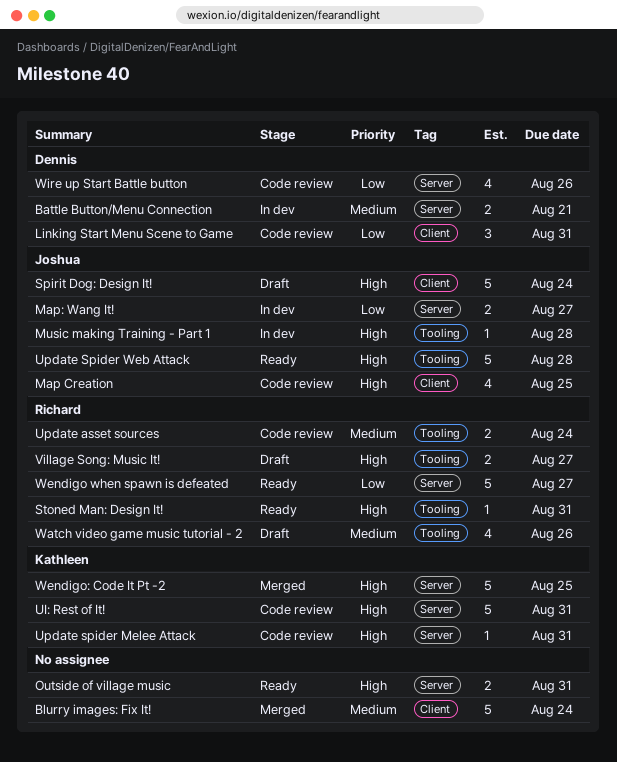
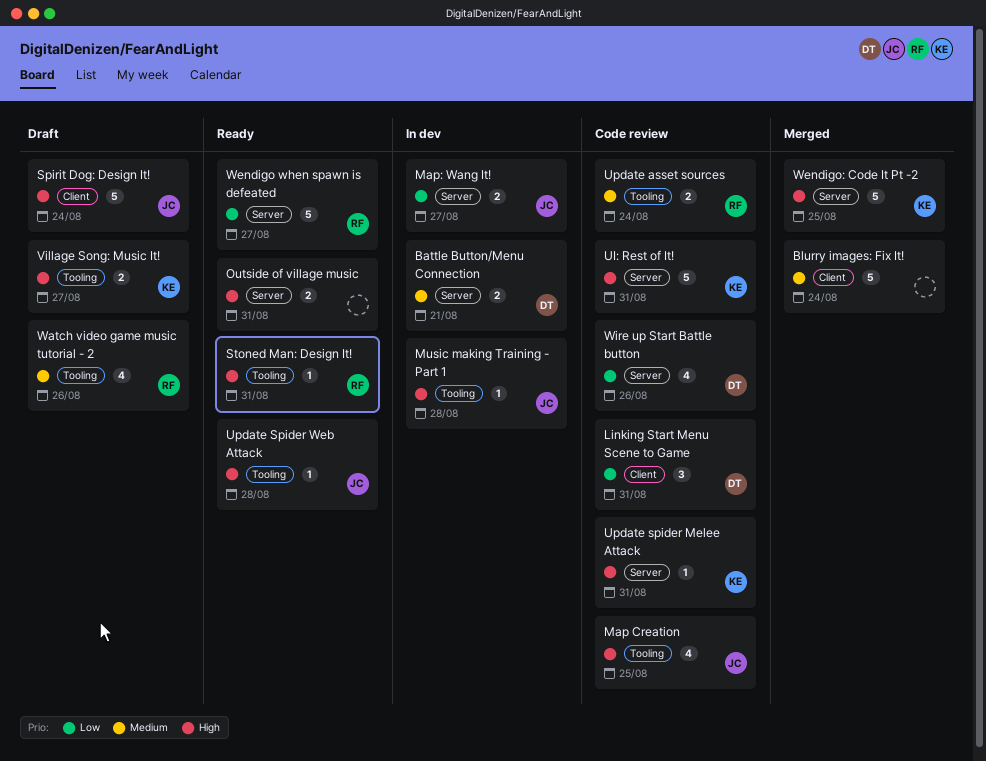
Map Creation, label: Client -> Tooling
Update Spider Web Attack, estimate: 5 -> 1
Village Song: Music It!, owner: Richard -> Kathleen

